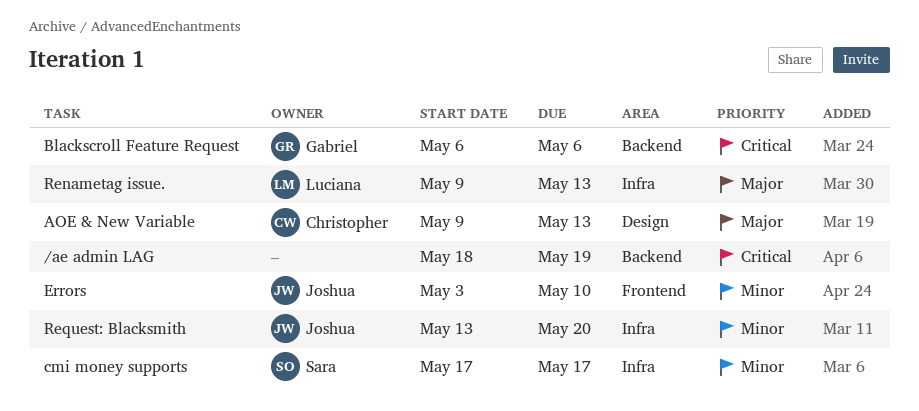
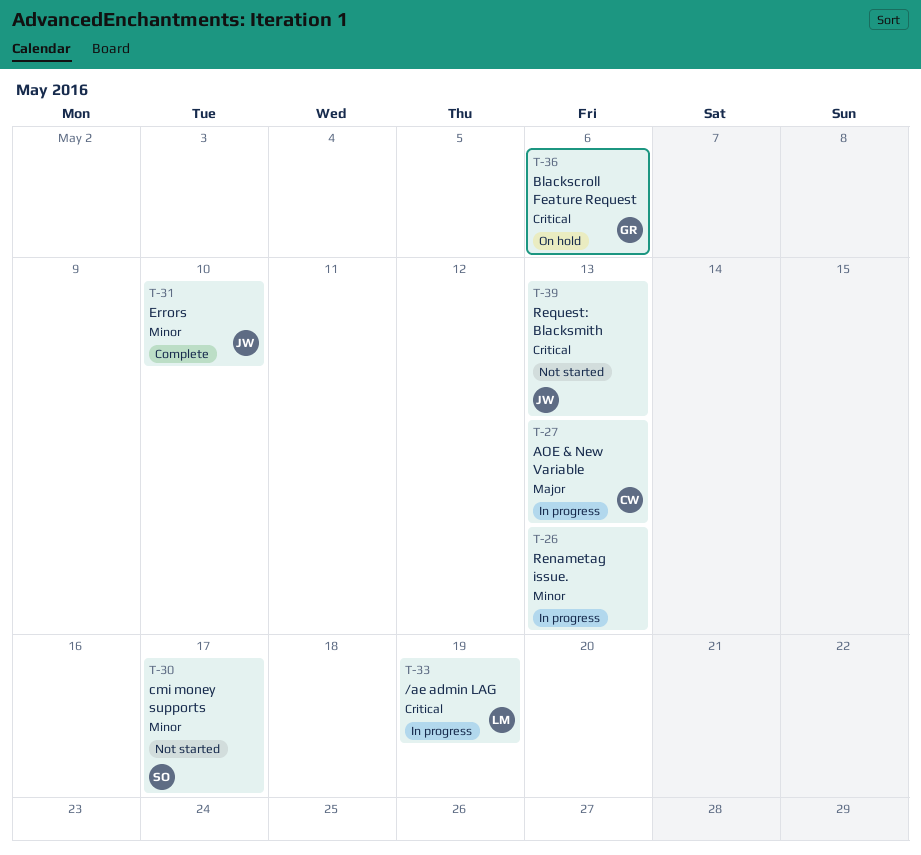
/ae admin LAG, owner: none -> Luciana
Renametag issue., owner: Luciana -> none
Renametag issue., priority: Major -> Minor
Request: Blacksmith, priority: Minor -> Critical
Request: Blacksmith, due: May 20 -> May 13

